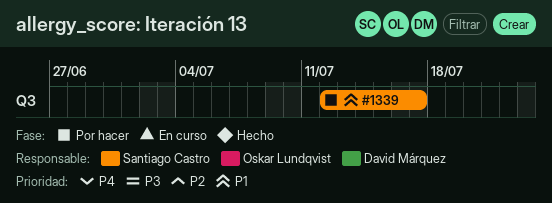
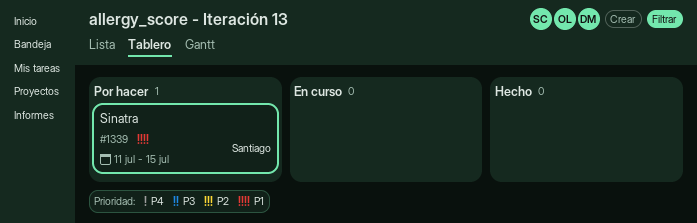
#1339, start: Jul 12 -> Jul 11
#1339, due: Jul 17 -> Jul 15

